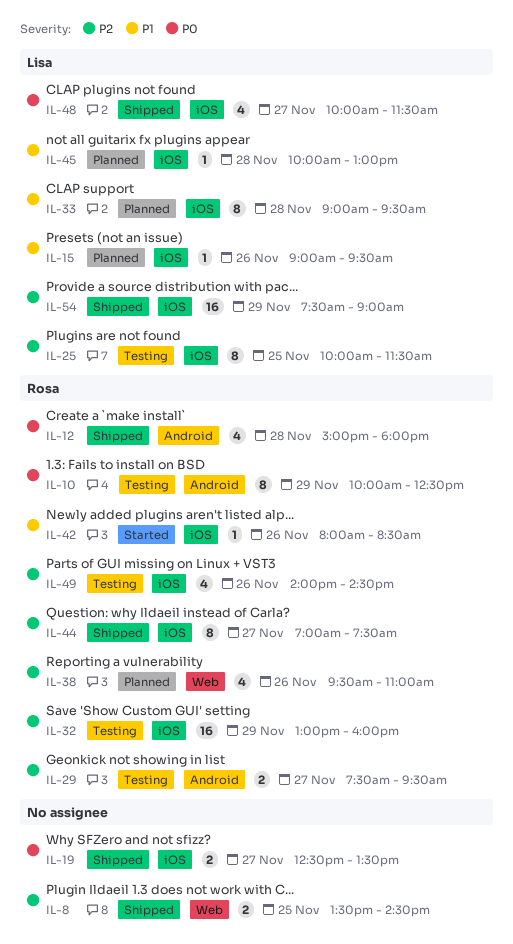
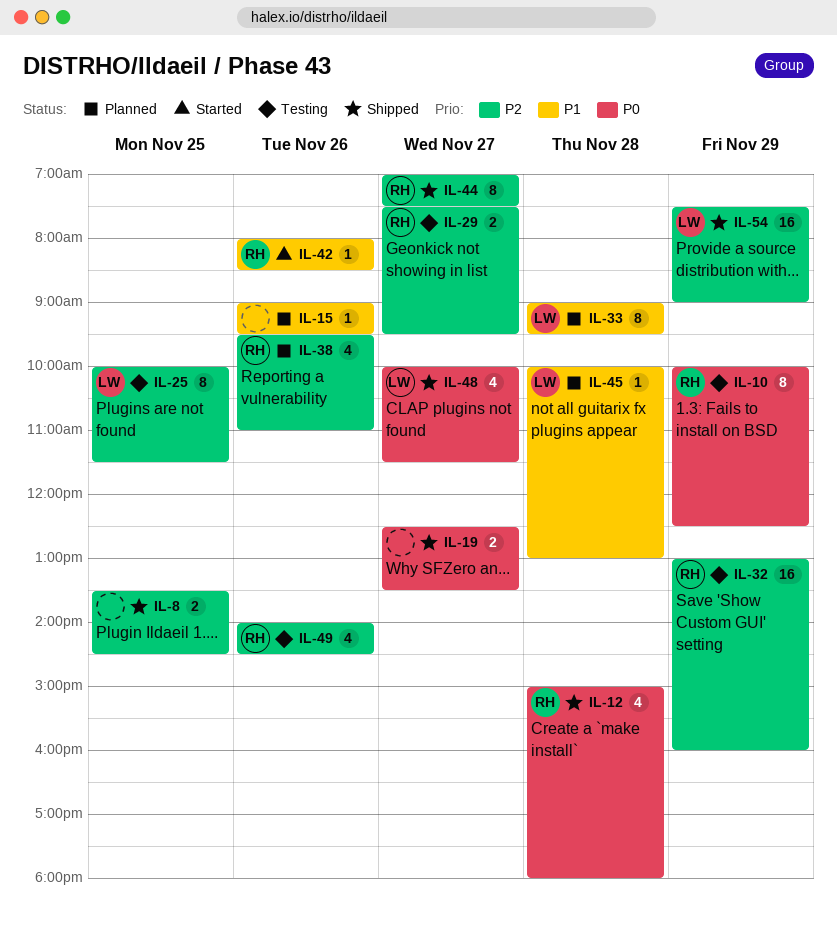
IL-15, owner: Lisa -> none

